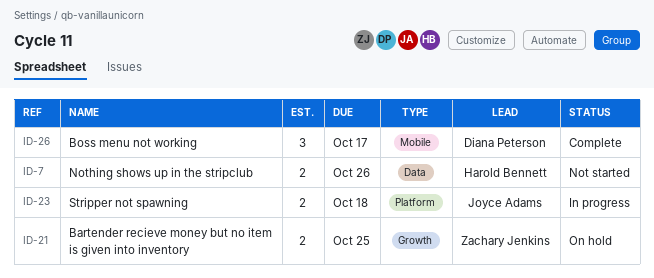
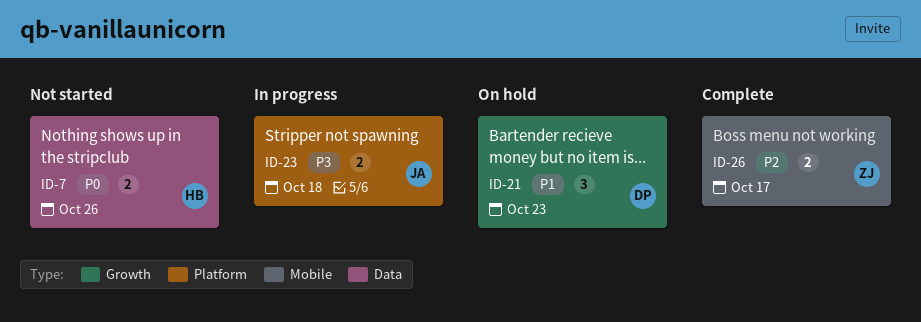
ID-21, owner: Zachary Jenkins -> Diana Peterson
ID-21, estimate: 2 -> 3
ID-21, due: Oct 25 -> Oct 23
ID-26, owner: Diana Peterson -> Zachary Jenkins
ID-26, estimate: 3 -> 2

